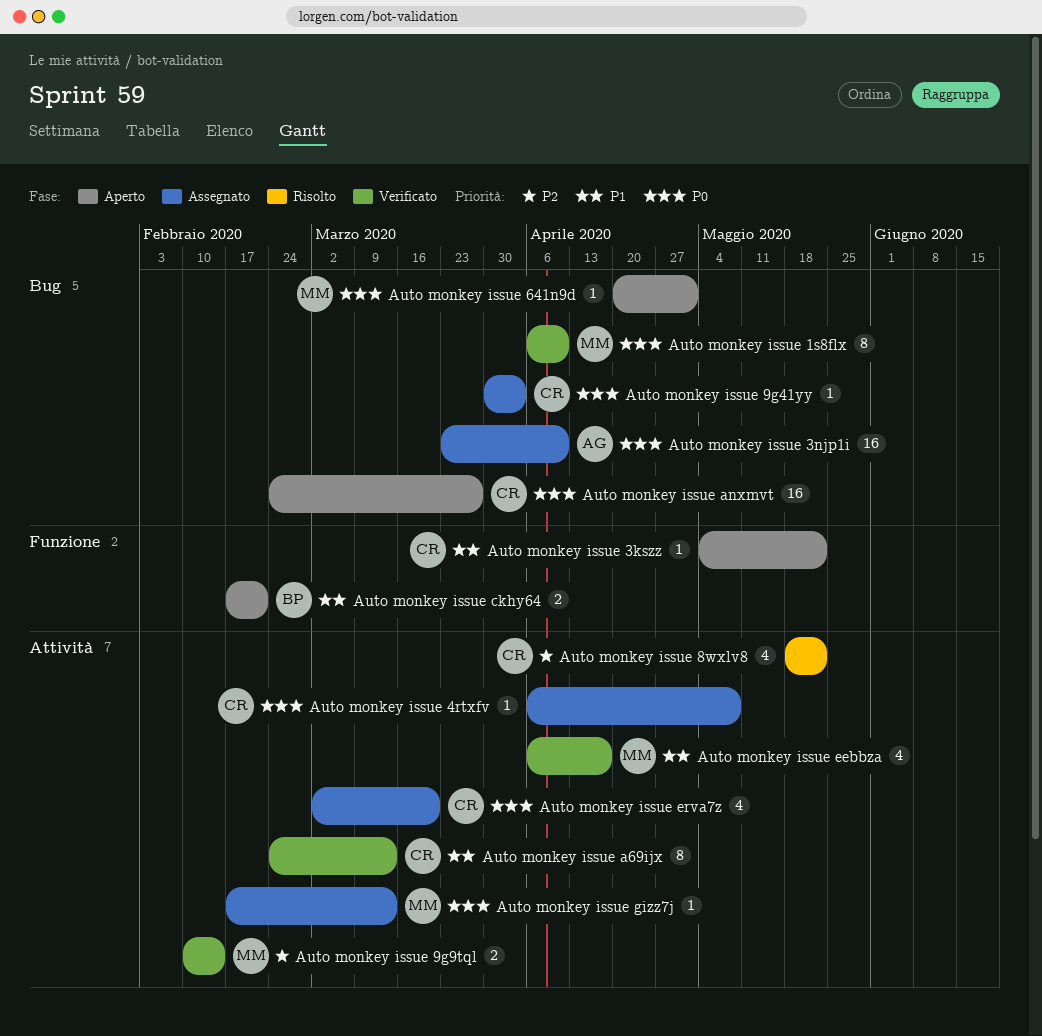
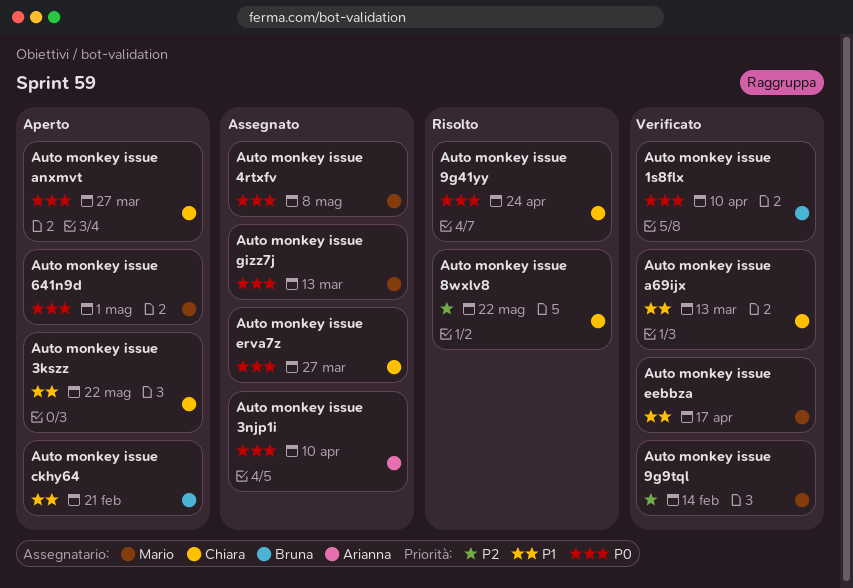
Auto monkey issue 1s8flx, owner: Mario -> Bruna
Auto monkey issue 4rtxfv, owner: Chiara -> Mario
Auto monkey issue 9g41yy, status: Assegnato -> Risolto
Auto monkey issue 9g41yy, due: Apr 3 -> Apr 24
Auto monkey issue erva7z, due: Mar 20 -> Mar 27

